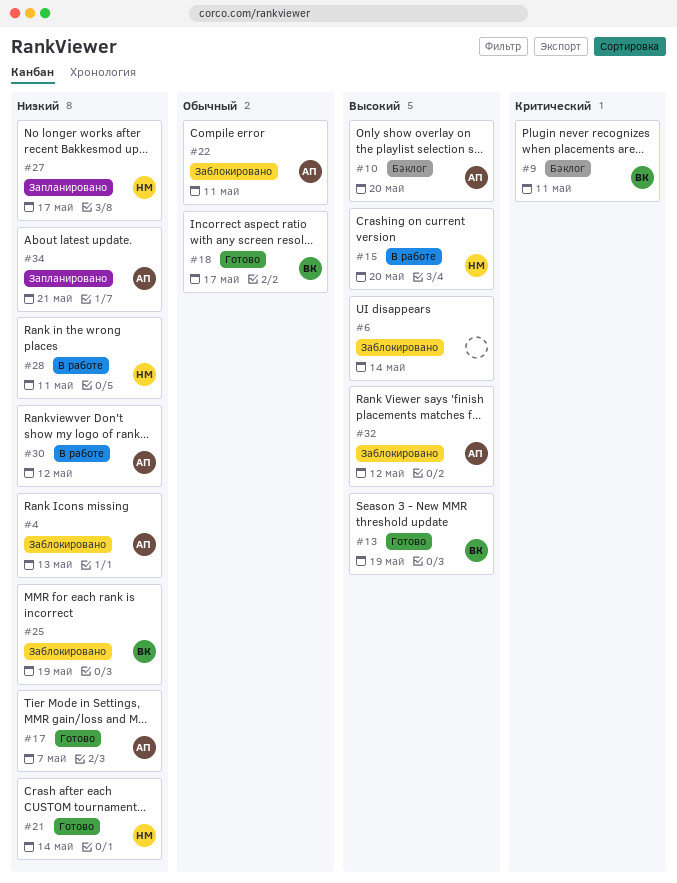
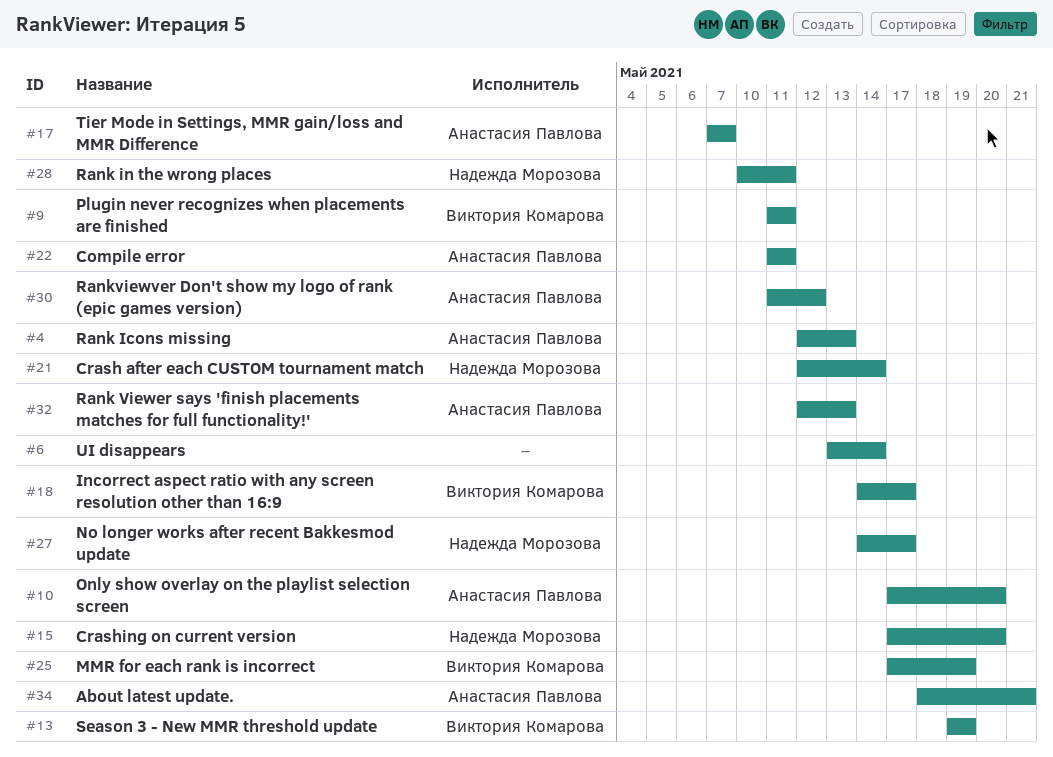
#32, due: May 12 -> May 13

